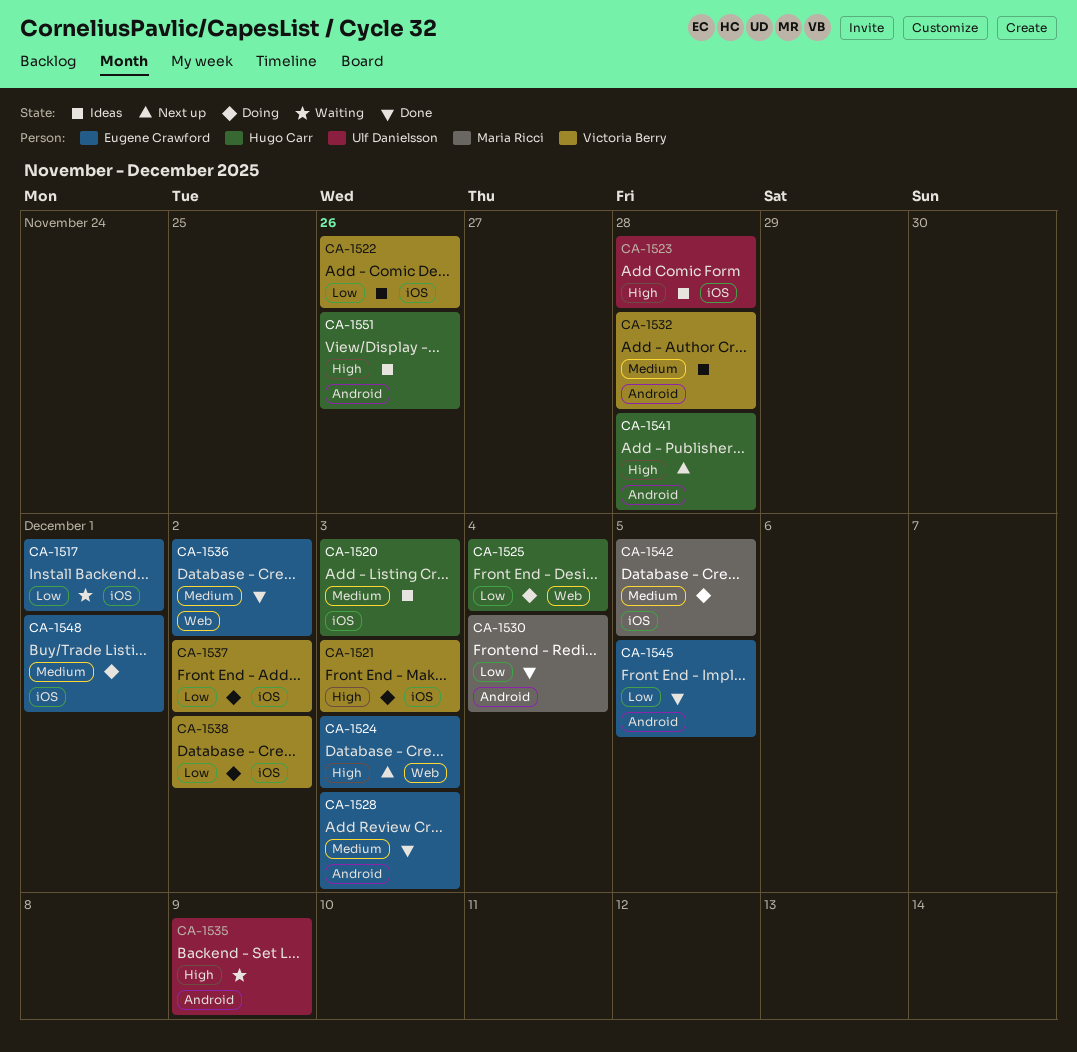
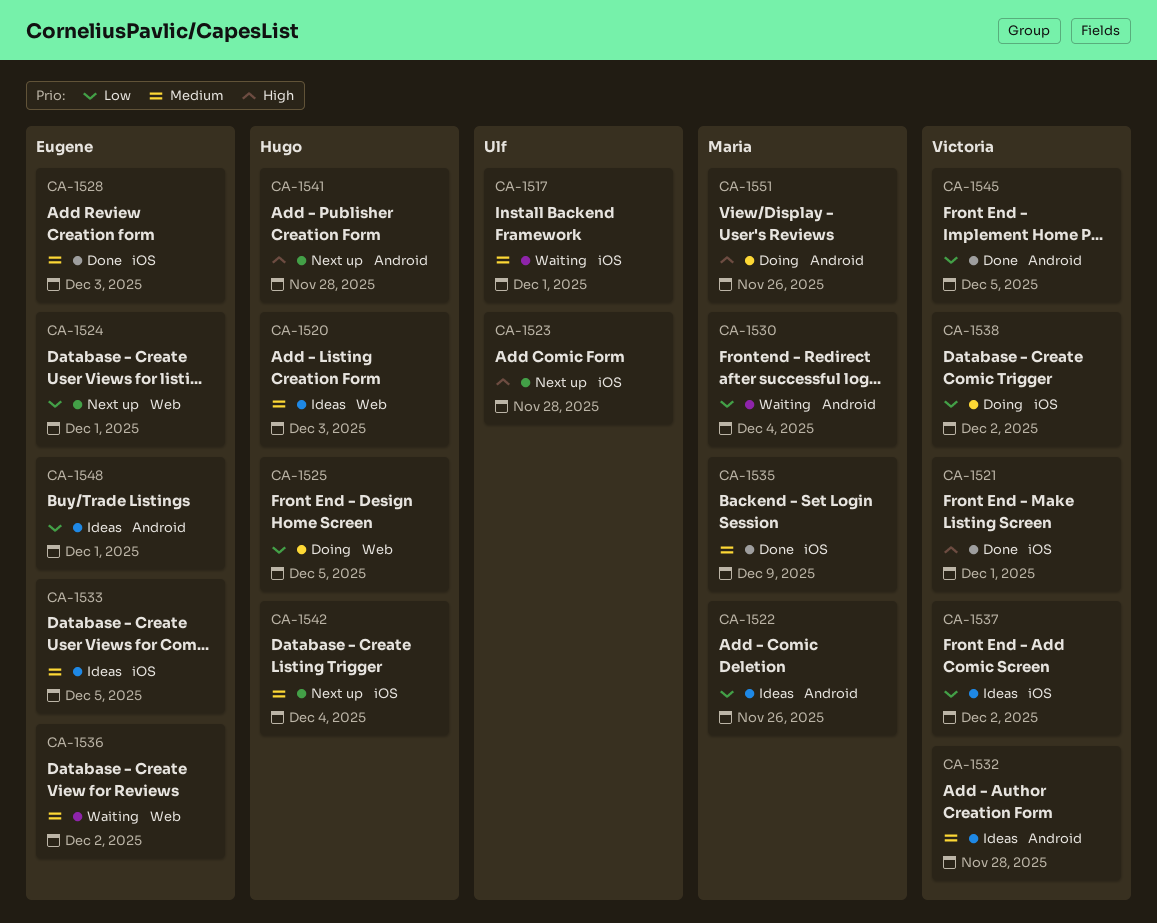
CA-1517, owner: Eugene Crawford -> Ulf Danielsson
CA-1517, priority: Low -> Medium
CA-1520, label: iOS -> Web
CA-1521, status: Doing -> Done
CA-1521, due: Dec 3 -> Dec 1
CA-1522, owner: Victoria Berry -> Maria Ricci
CA-1522, label: iOS -> Android
CA-1523, status: Ideas -> Next up
CA-1524, priority: High -> Low
CA-1524, due: Dec 3 -> Dec 1
CA-1525, due: Dec 4 -> Dec 5
CA-1528, label: Android -> iOS
CA-1530, status: Done -> Waiting
CA-1533: none -> present
CA-1535, status: Waiting -> Done
CA-1535, owner: Ulf Danielsson -> Maria Ricci
CA-1535, priority: High -> Medium
CA-1535, label: Android -> iOS
CA-1536, status: Done -> Waiting
CA-1537, status: Doing -> Ideas
CA-1542, status: Doing -> Next up
CA-1542, owner: Maria Ricci -> Hugo Carr
CA-1542, due: Dec 5 -> Dec 4
CA-1545, owner: Eugene Crawford -> Victoria Berry
CA-1548, status: Doing -> Ideas
CA-1548, priority: Medium -> Low
CA-1548, label: iOS -> Android
CA-1551, status: Ideas -> Doing
CA-1551, owner: Hugo Carr -> Maria Ricci

